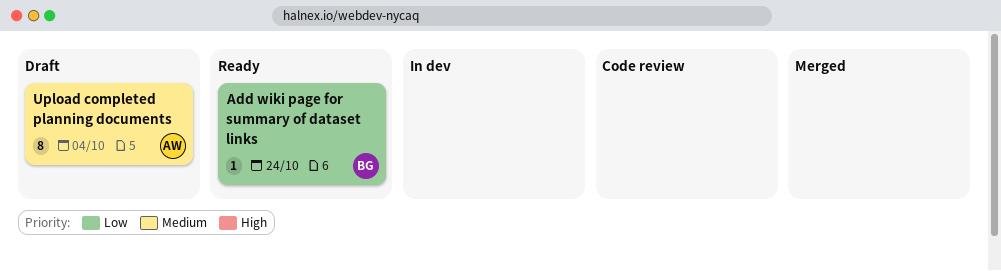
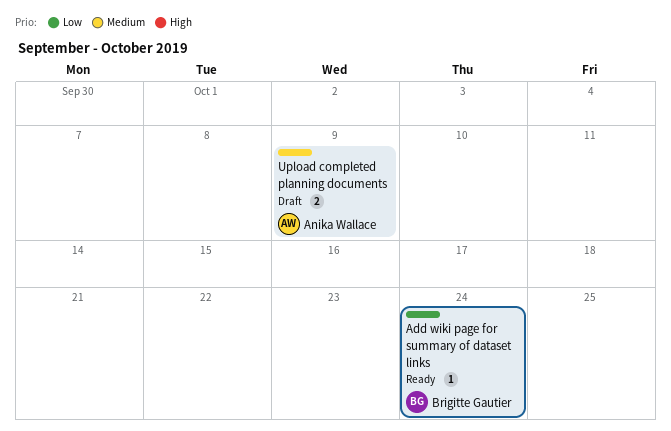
Upload completed planning documents, estimate: 8 -> 2
Upload completed planning documents, due: Oct 4 -> Oct 9

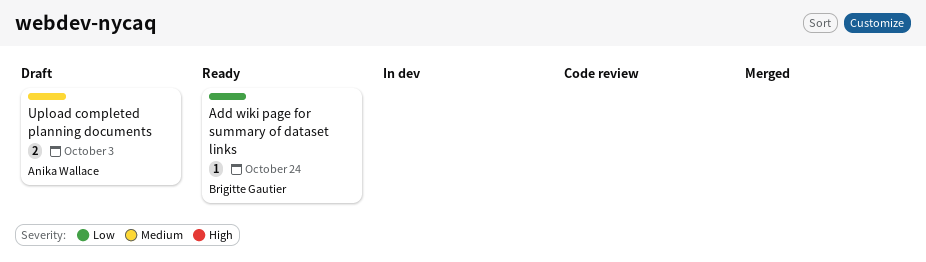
Upload completed planning documents, due: Oct 9 -> Oct 3

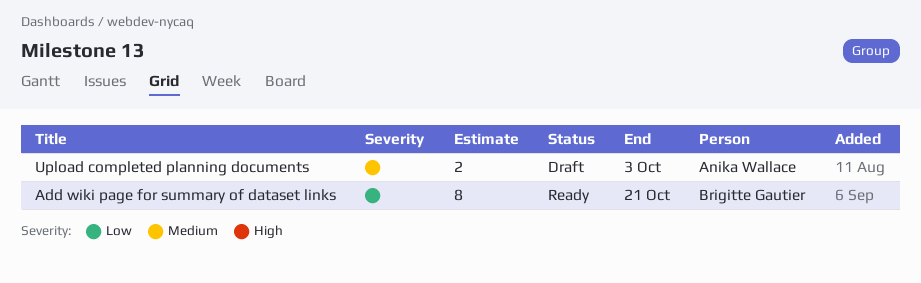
Add wiki page for summary of dataset links, estimate: 1 -> 8
Add wiki page for summary of dataset links, due: Oct 24 -> Oct 21

